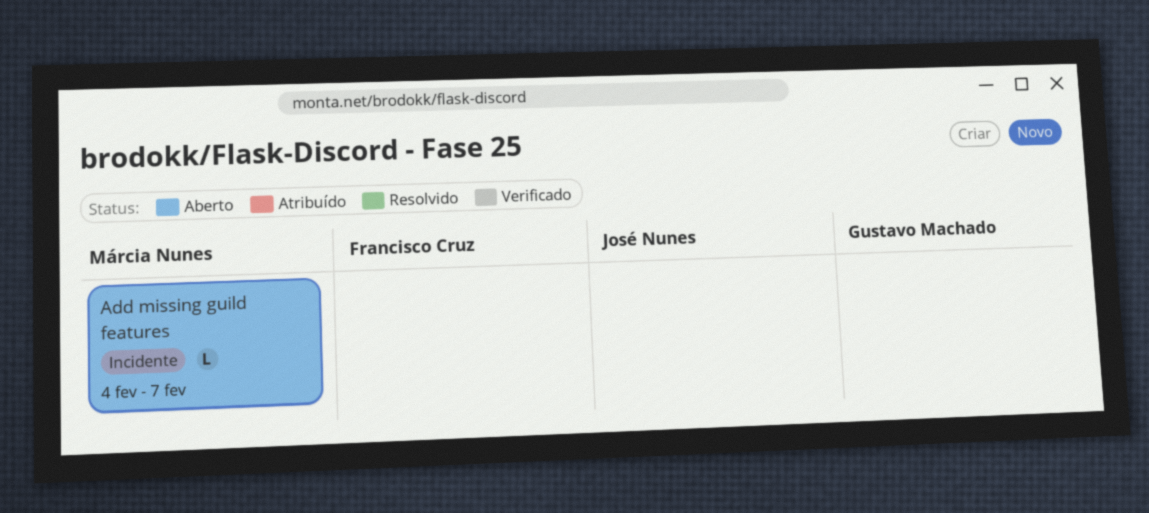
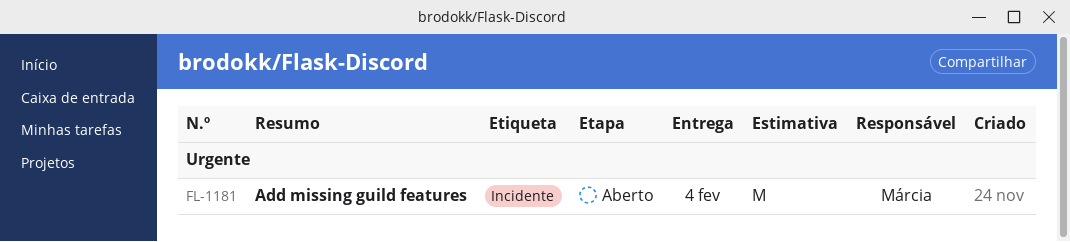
Add missing guild features, estimate: L -> M
Add missing guild features, due: Feb 7 -> Feb 4

